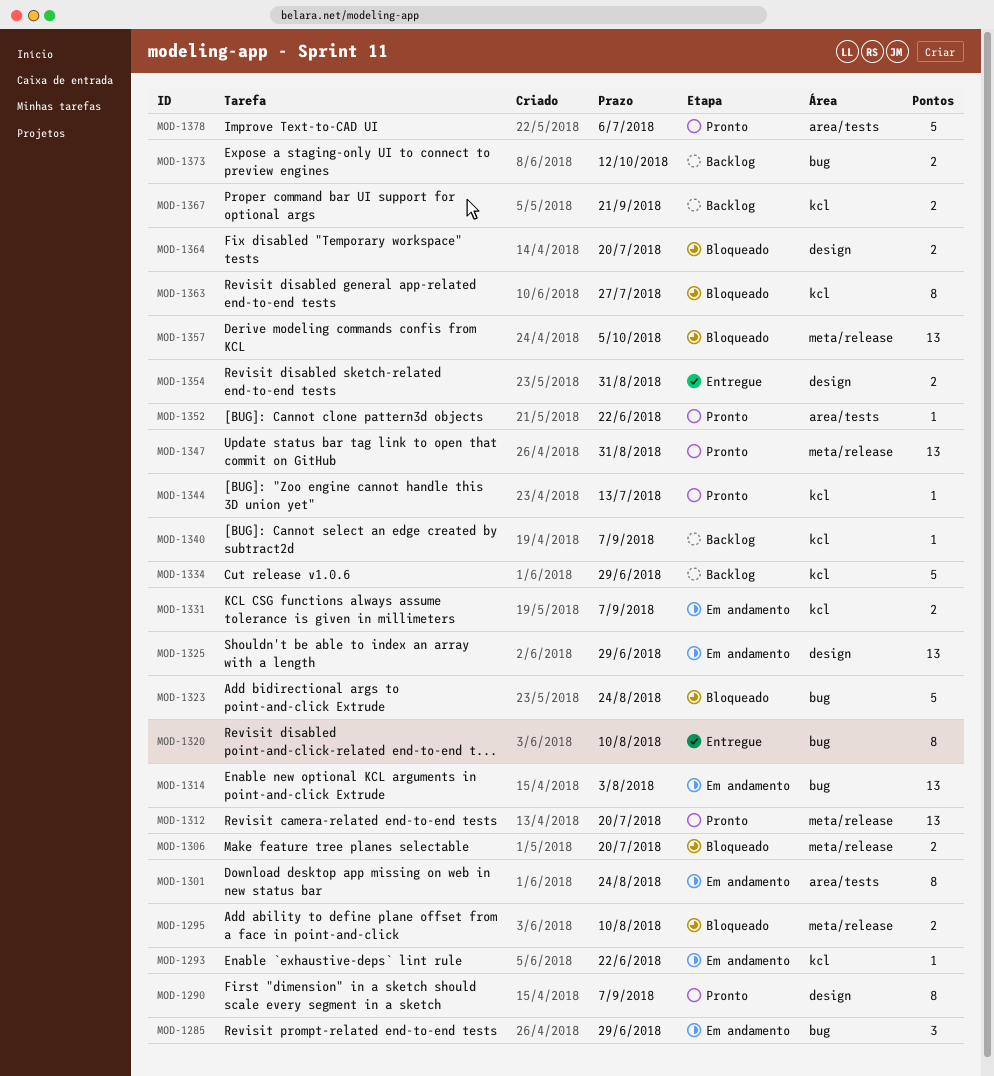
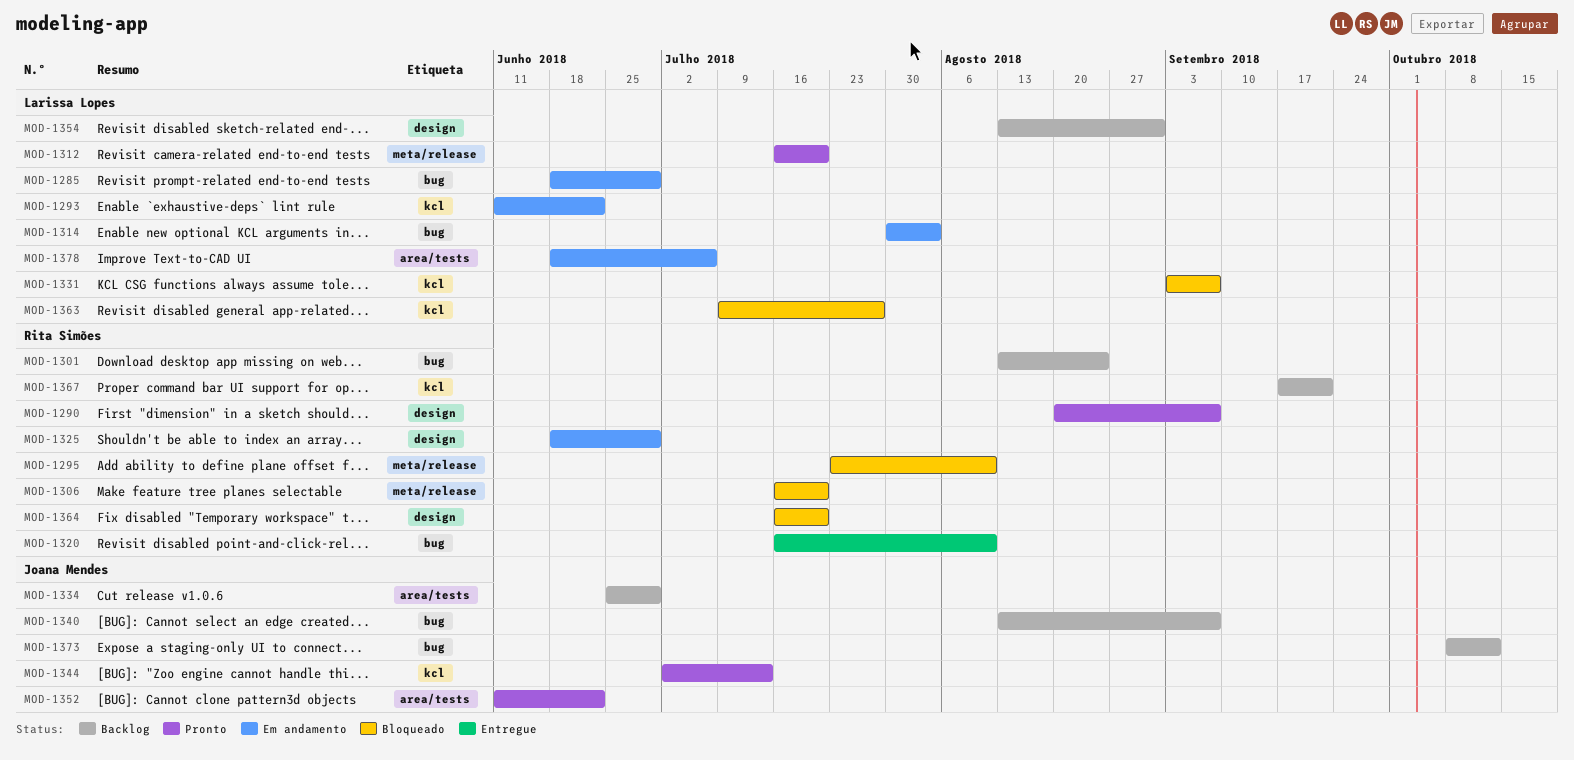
MOD-1301, status: Em andamento -> Backlog
MOD-1301, label: area/tests -> bug
MOD-1323: present -> none
MOD-1331, status: Em andamento -> Bloqueado
MOD-1334, label: kcl -> area/tests
MOD-1340, label: kcl -> bug
MOD-1347: present -> none
MOD-1354, status: Entregue -> Backlog
MOD-1357: present -> none
MOD-1378, status: Pronto -> Em andamento

